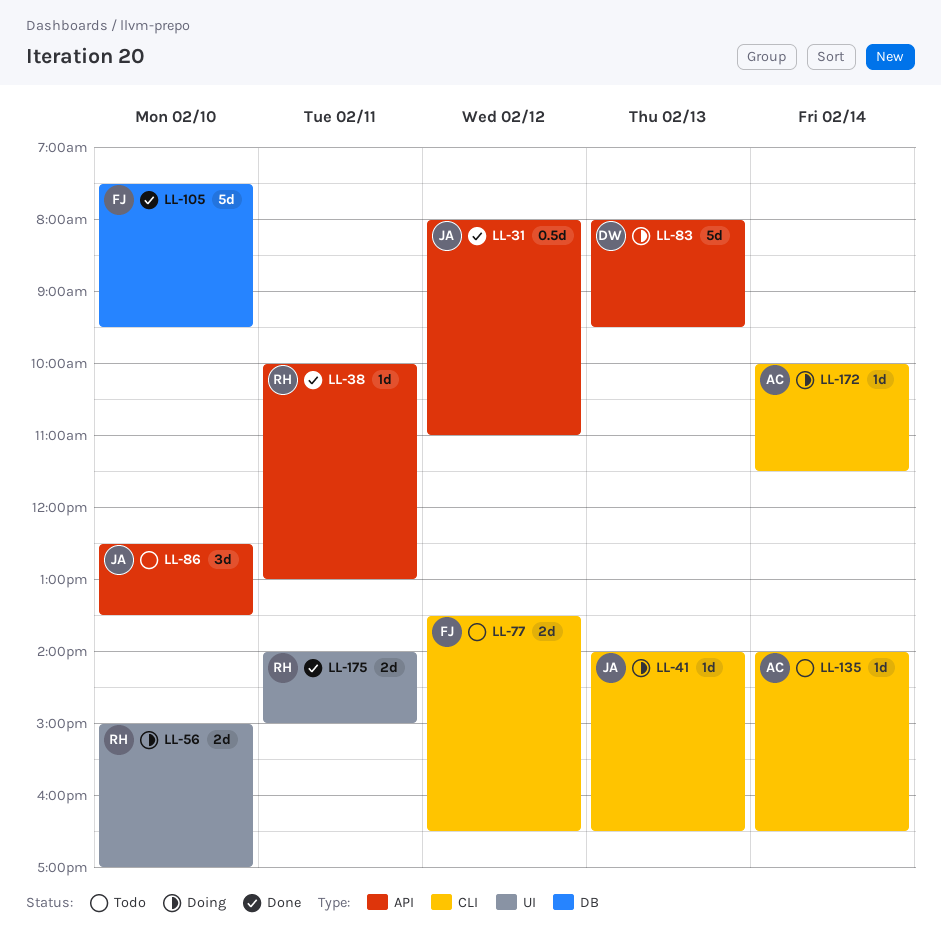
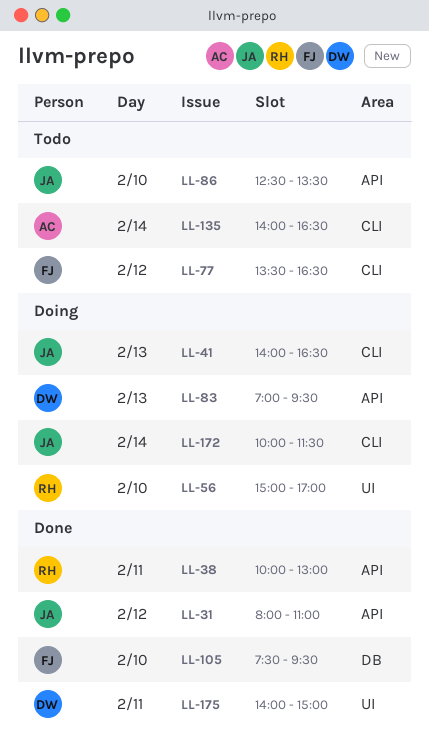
LL-83, begins: 08:00 -> 07:00
LL-172, owner: AC -> JA
LL-175, owner: RH -> DW

